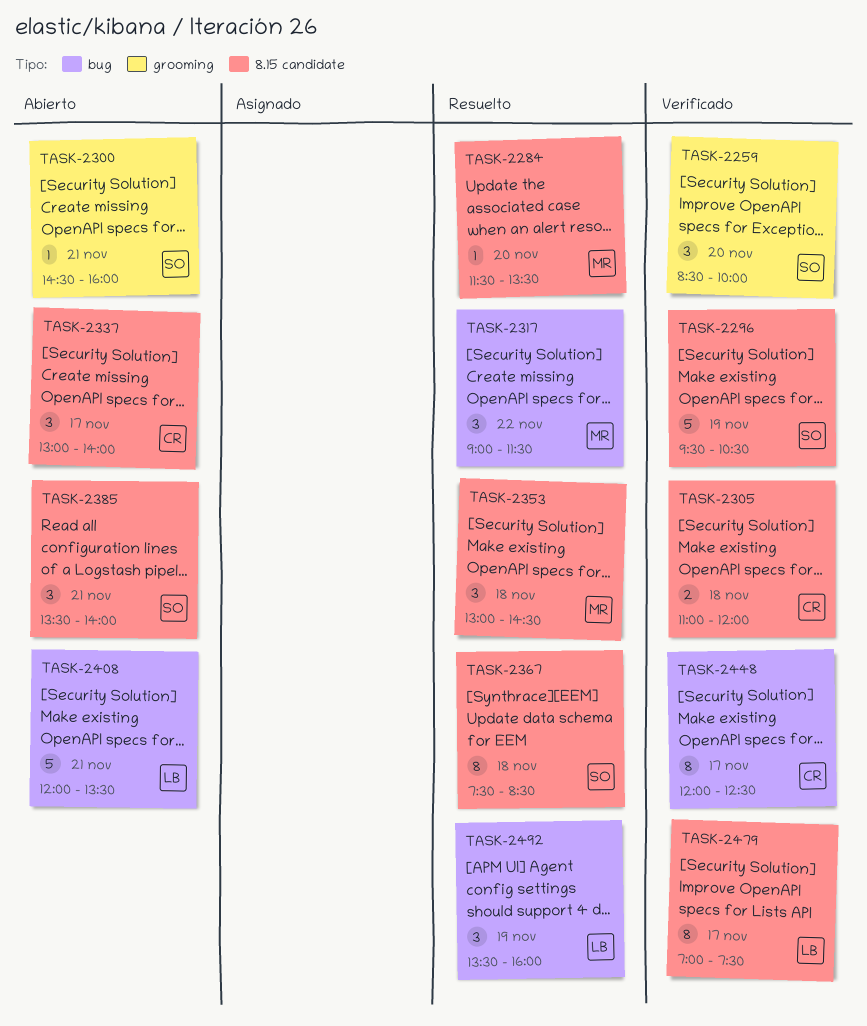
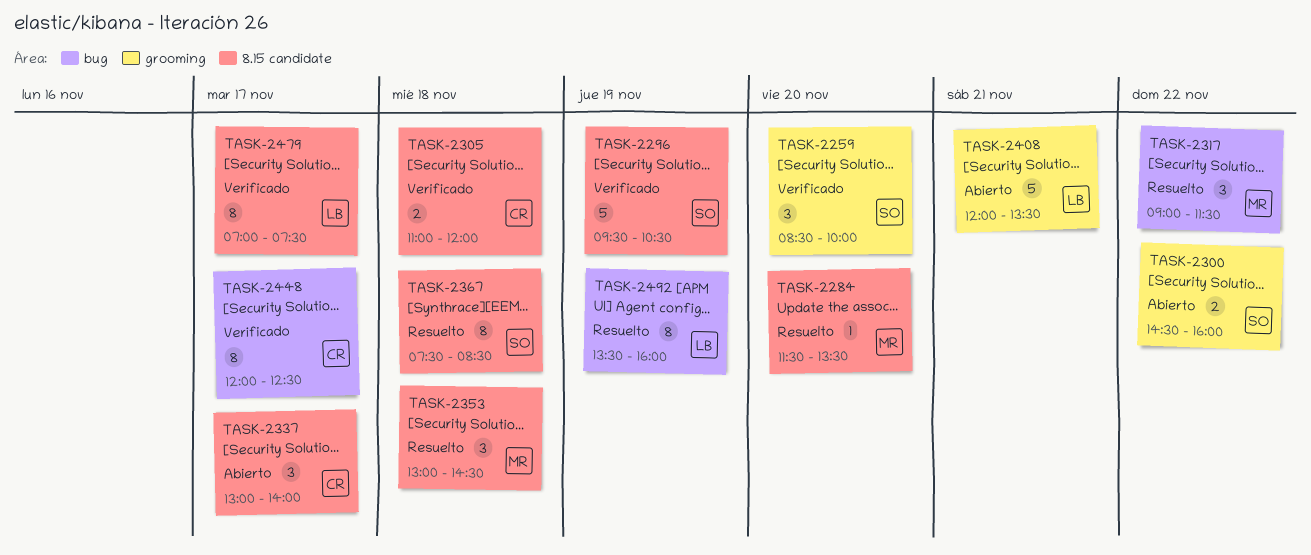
TASK-2300, estimate: 1 -> 2
TASK-2300, day: Nov 21 -> Nov 22
TASK-2385: present -> none
TASK-2408, label: bug -> grooming
TASK-2492, estimate: 3 -> 8

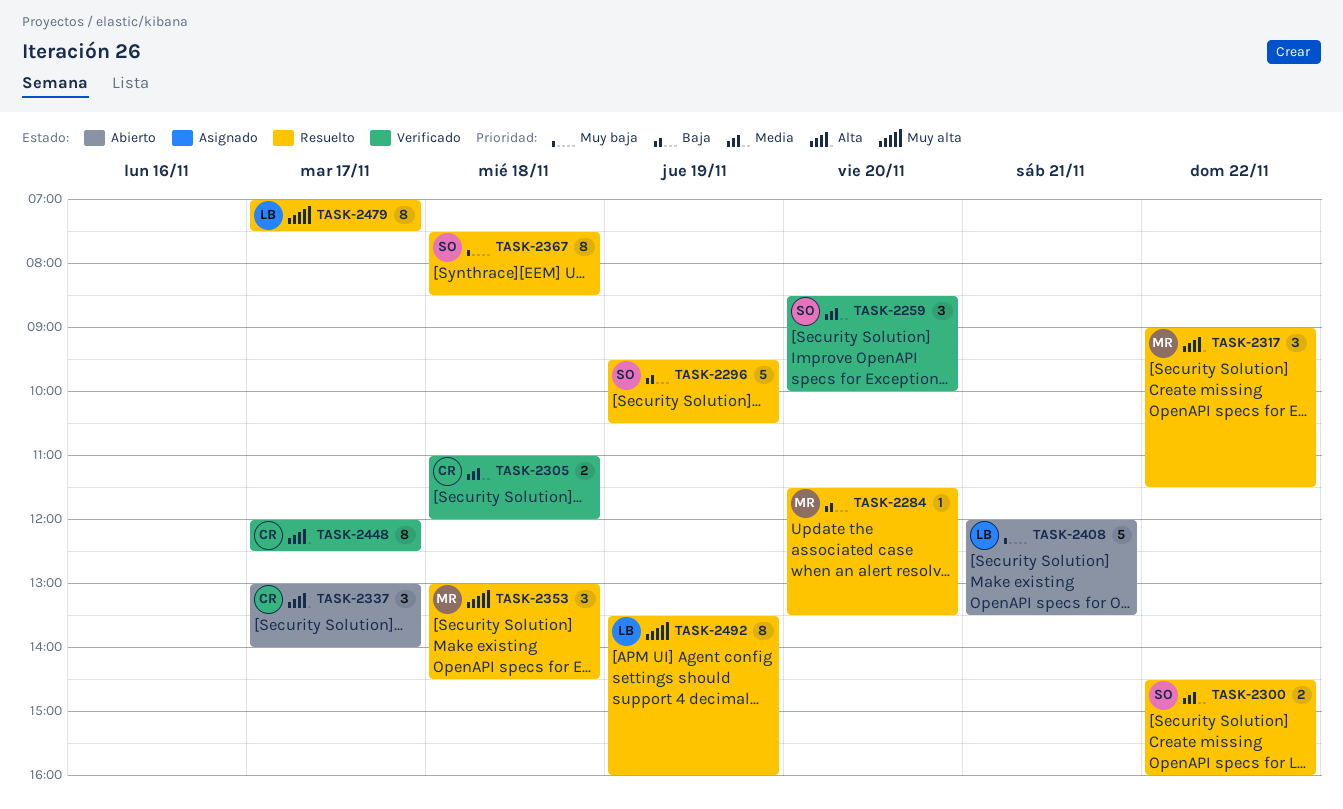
TASK-2296, status: Verificado -> Resuelto
TASK-2300, status: Abierto -> Resuelto
TASK-2479, status: Verificado -> Resuelto

